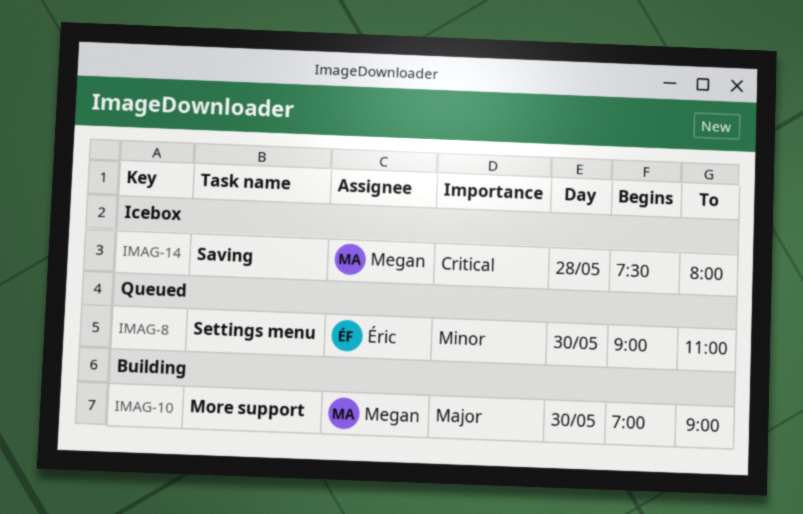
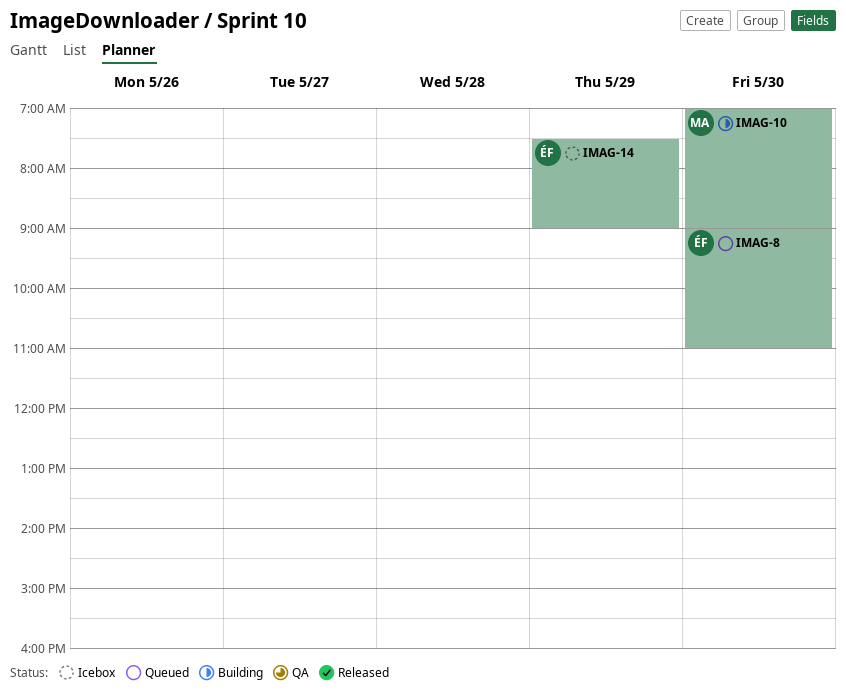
IMAG-14, owner: Megan -> Éric
IMAG-14, day: May 28 -> May 29
IMAG-14, ends: 08:00 -> 09:00

